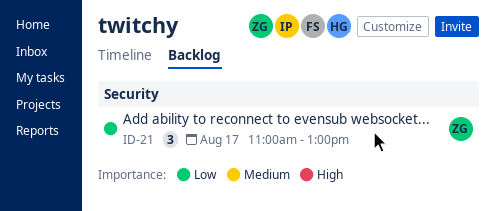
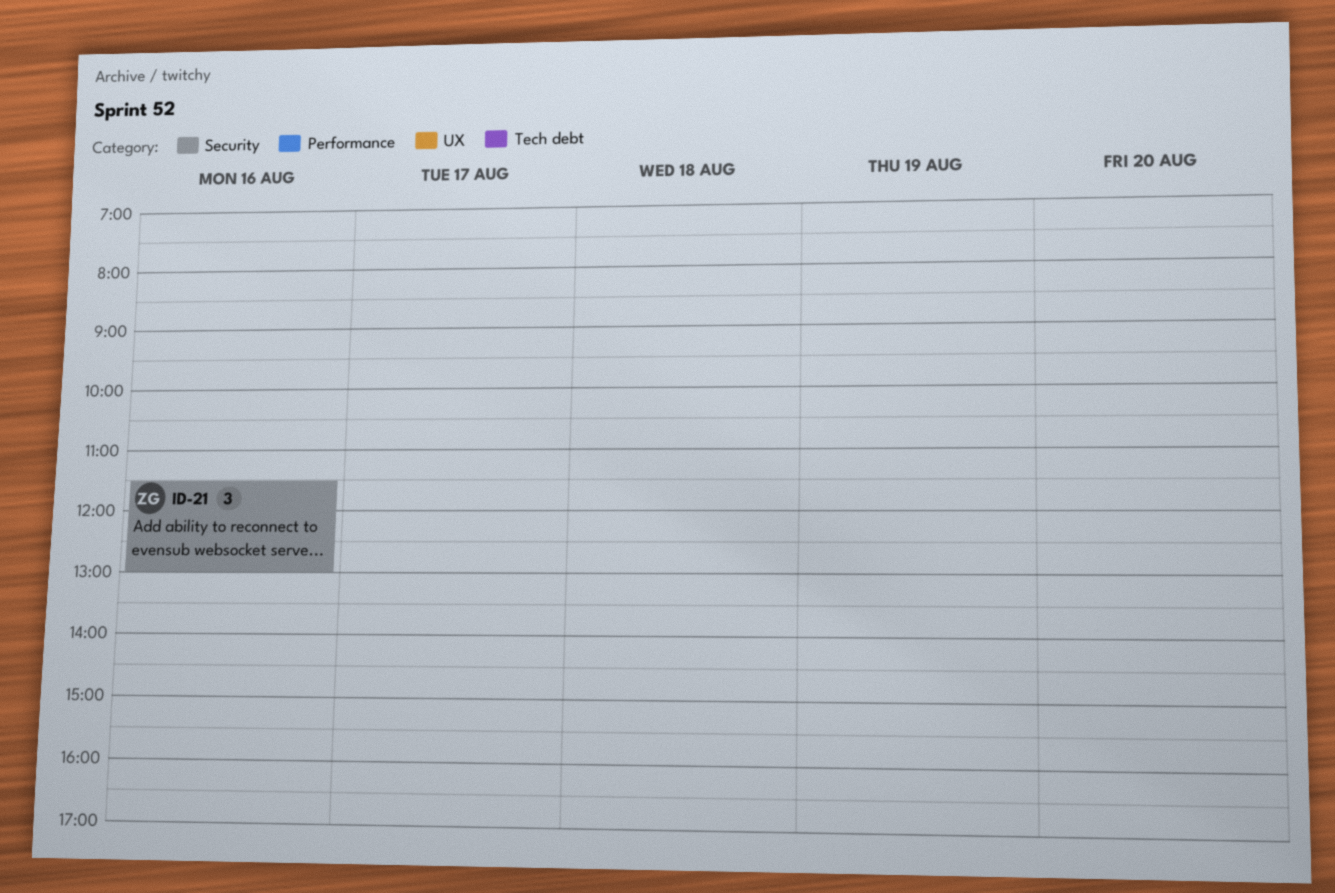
ID-21, day: Aug 17 -> Aug 16
ID-21, begins: 11:00 -> 11:30

